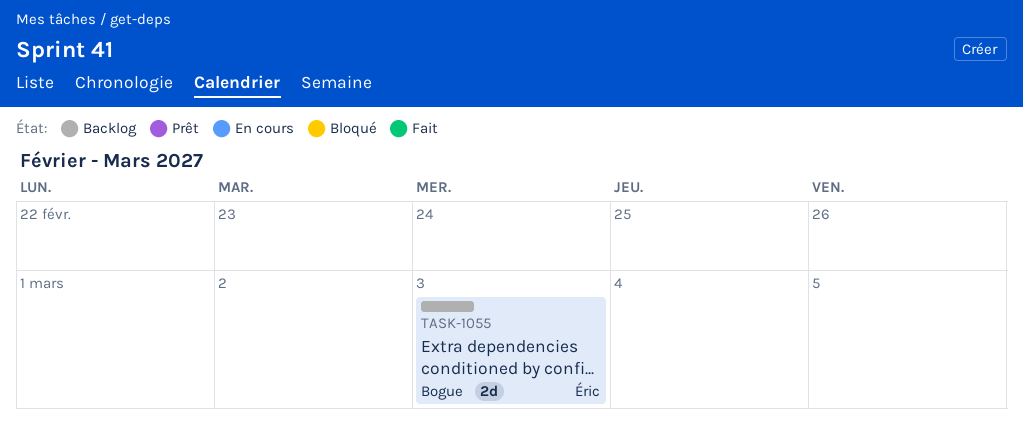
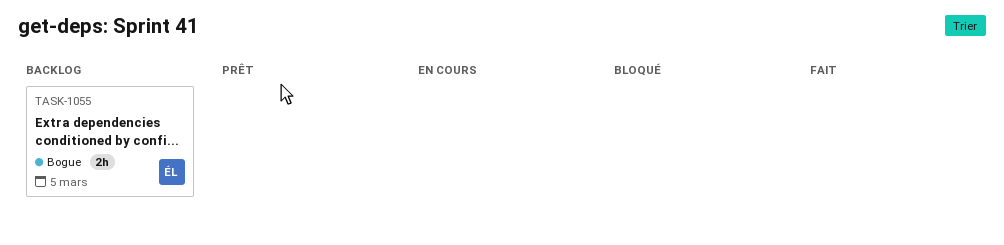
TASK-1055, estimate: 2d -> 2h
TASK-1055, due: Mar 3 -> Mar 5

